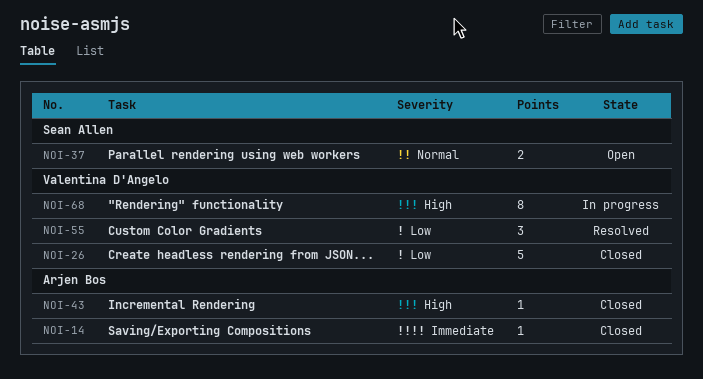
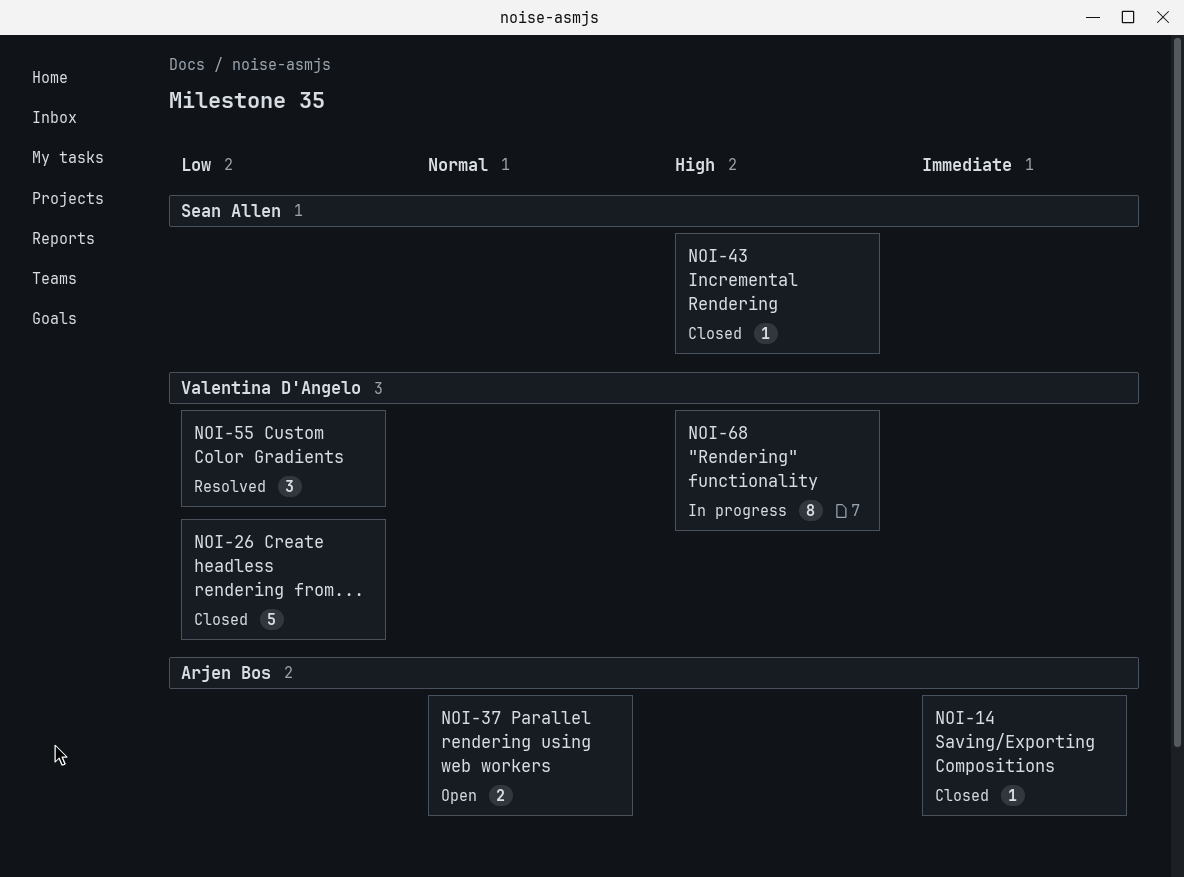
NOI-37, owner: Sean Allen -> Arjen Bos
NOI-43, owner: Arjen Bos -> Sean Allen

